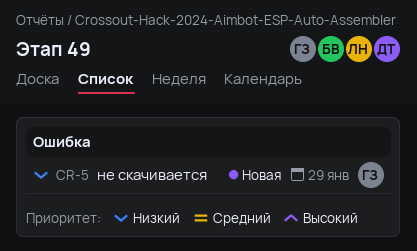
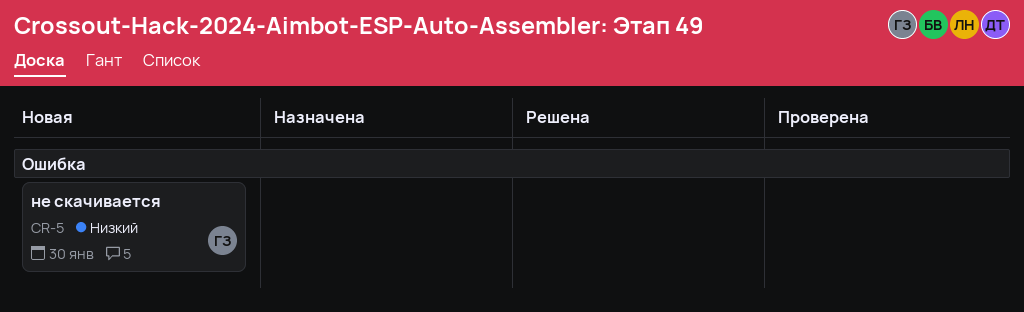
CR-5, due: Jan 29 -> Jan 30

